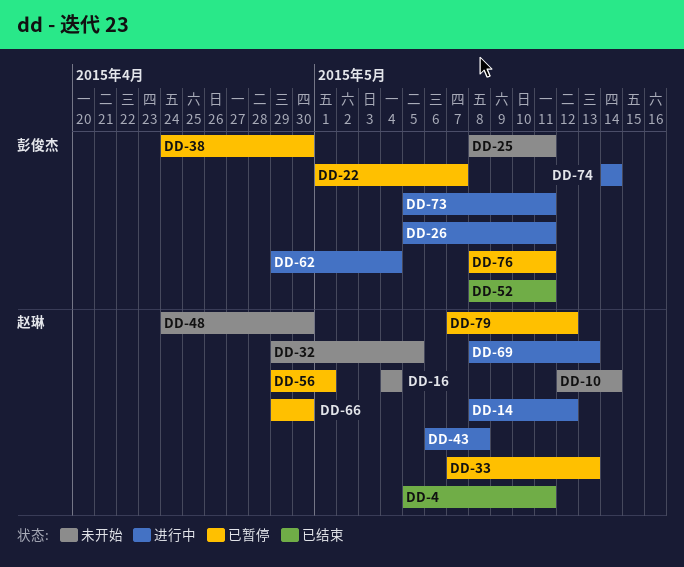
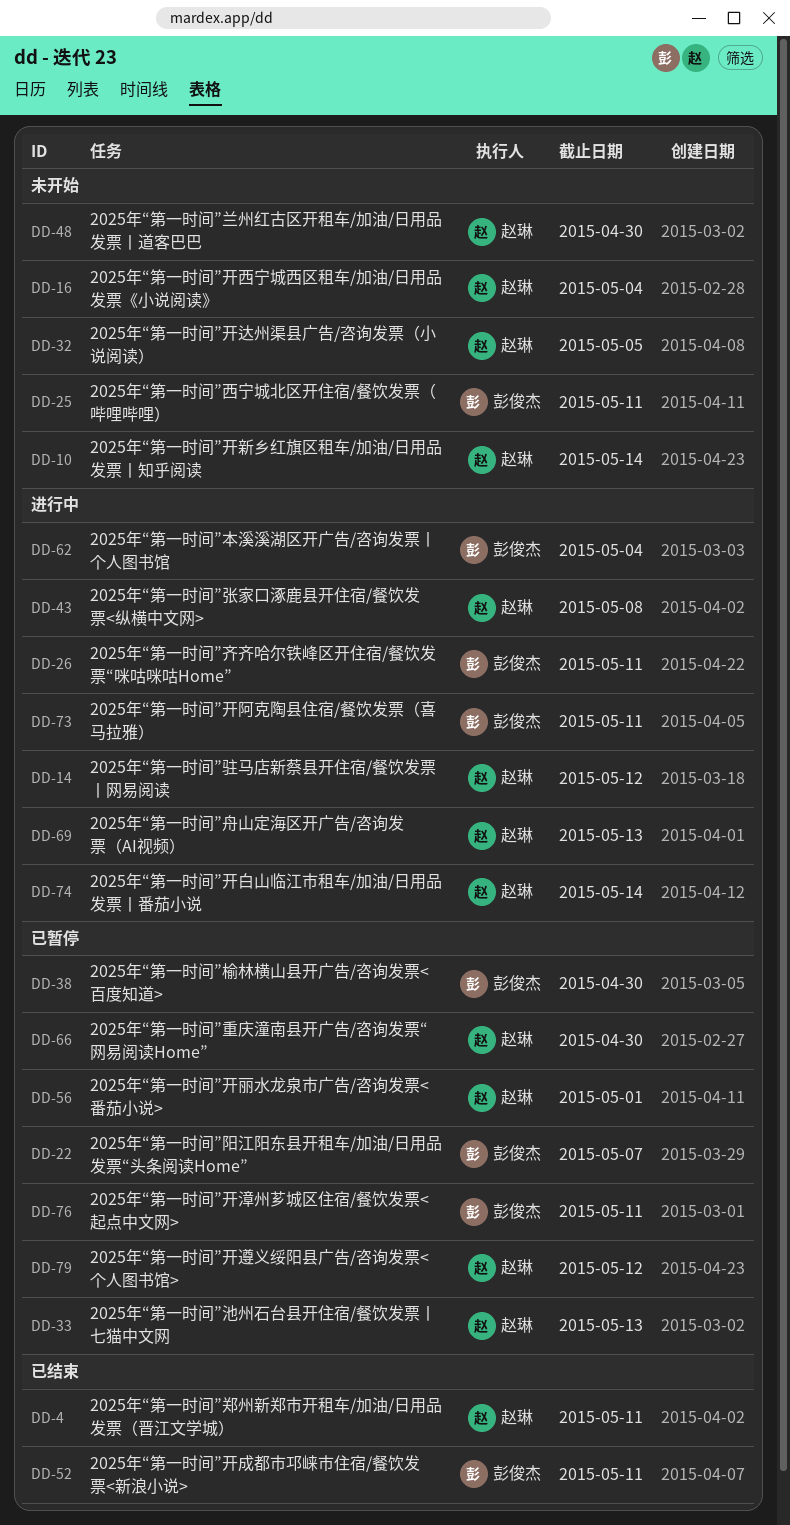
DD-74, owner: 彭俊杰 -> 赵琳

